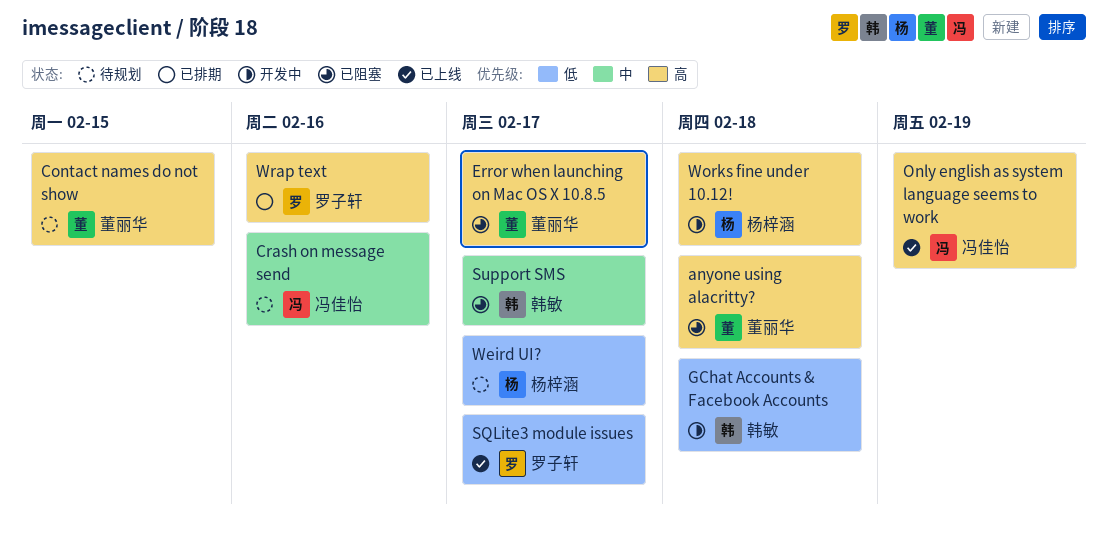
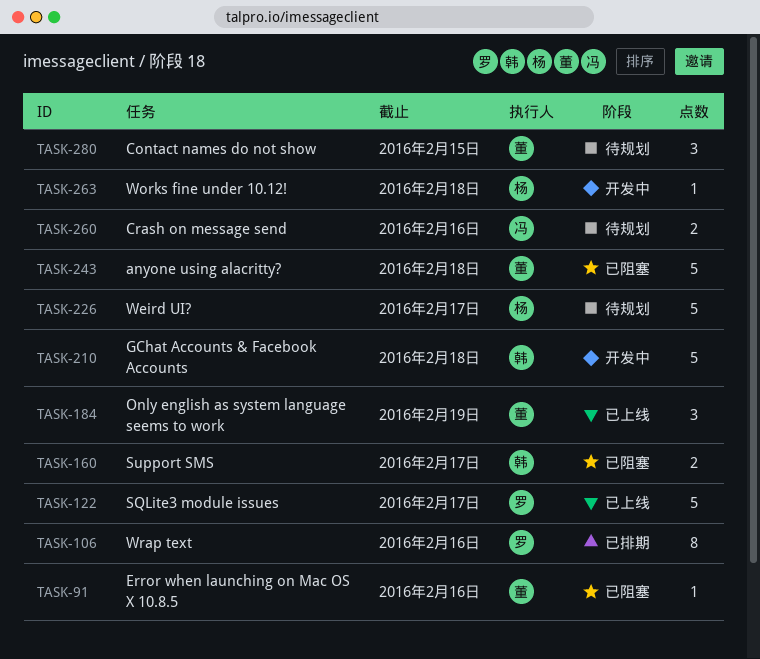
Error when launching on Mac OS X 10.8.5, due: Feb 17 -> Feb 16
Only english as system language seems to work, owner: 冯佳怡 -> 董丽华

